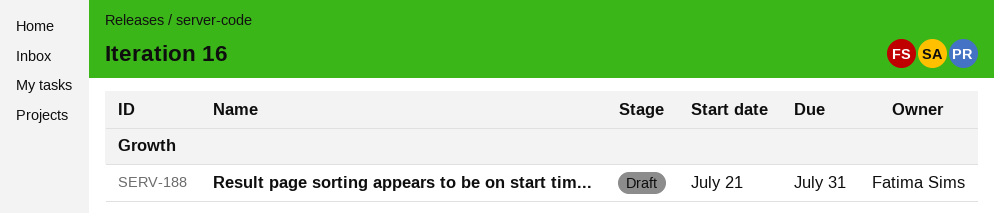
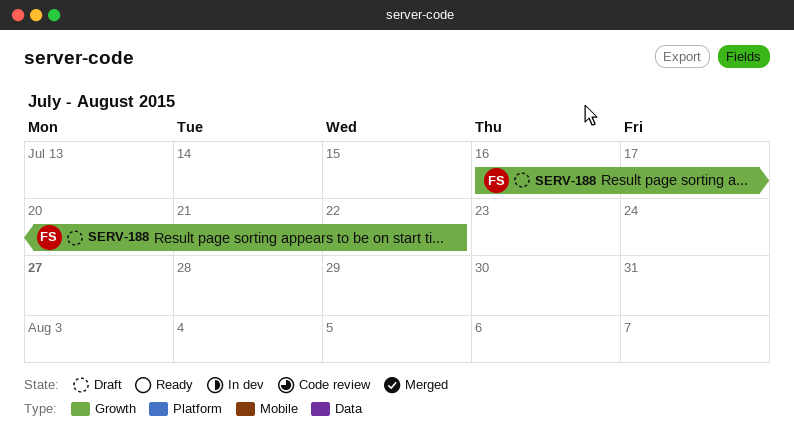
SERV-188, start: Jul 21 -> Jul 16
SERV-188, due: Jul 31 -> Jul 22

